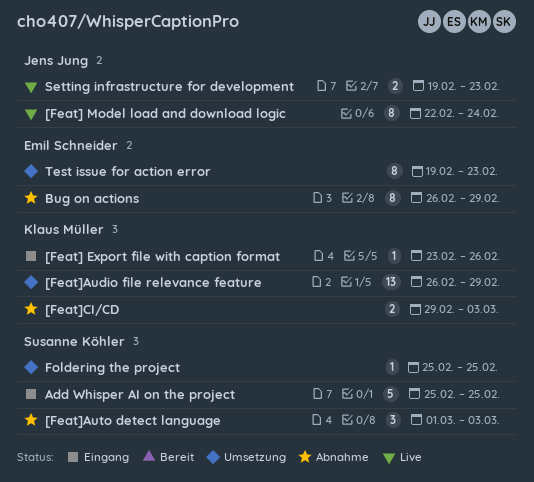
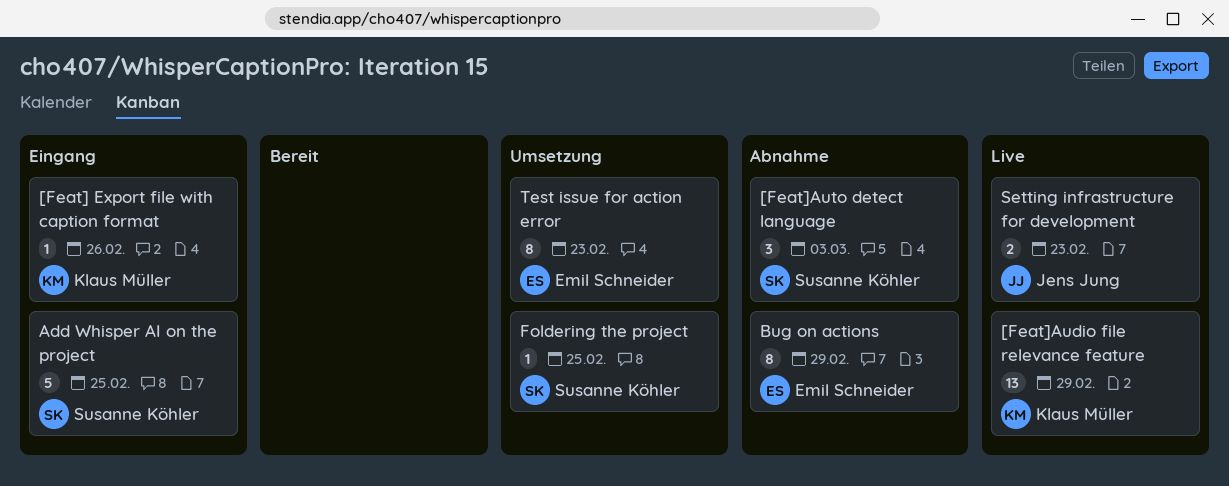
[Feat] Model load and download logic: present -> none
[Feat]Audio file relevance feature, status: Umsetzung -> Live
[Feat]CI/CD: present -> none

